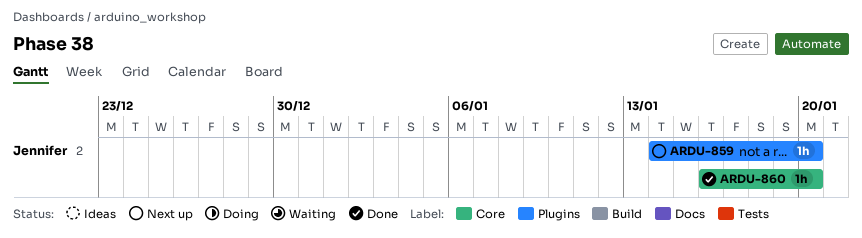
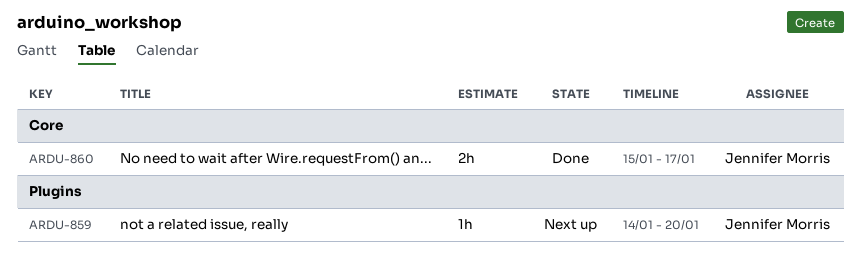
ARDU-860, estimate: 1h -> 2h
ARDU-860, start: Jan 16 -> Jan 15
ARDU-860, due: Jan 20 -> Jan 17

